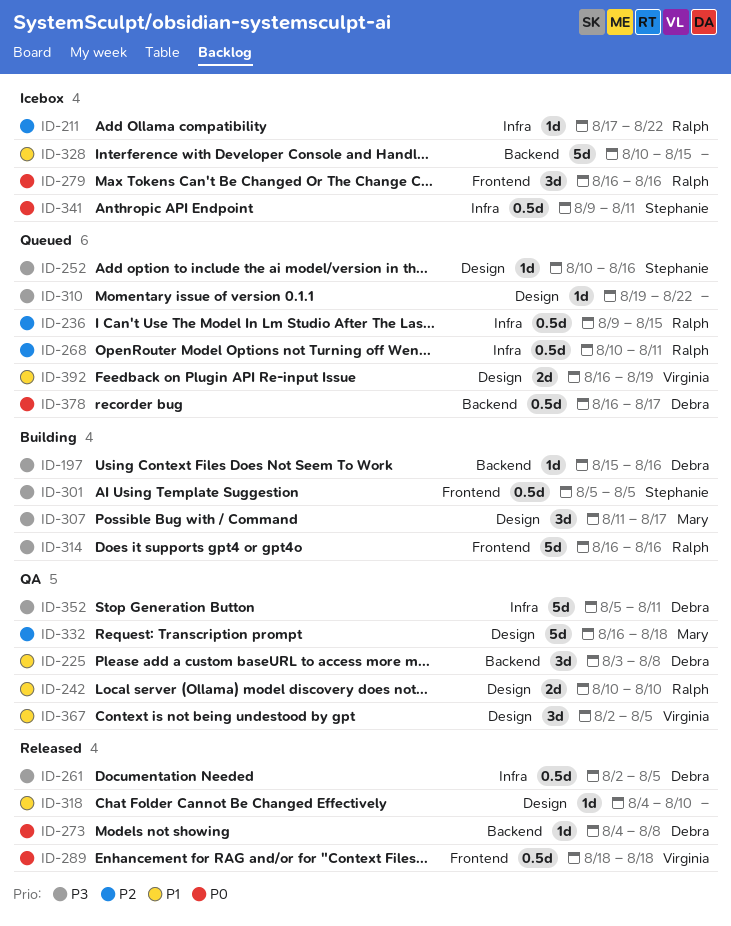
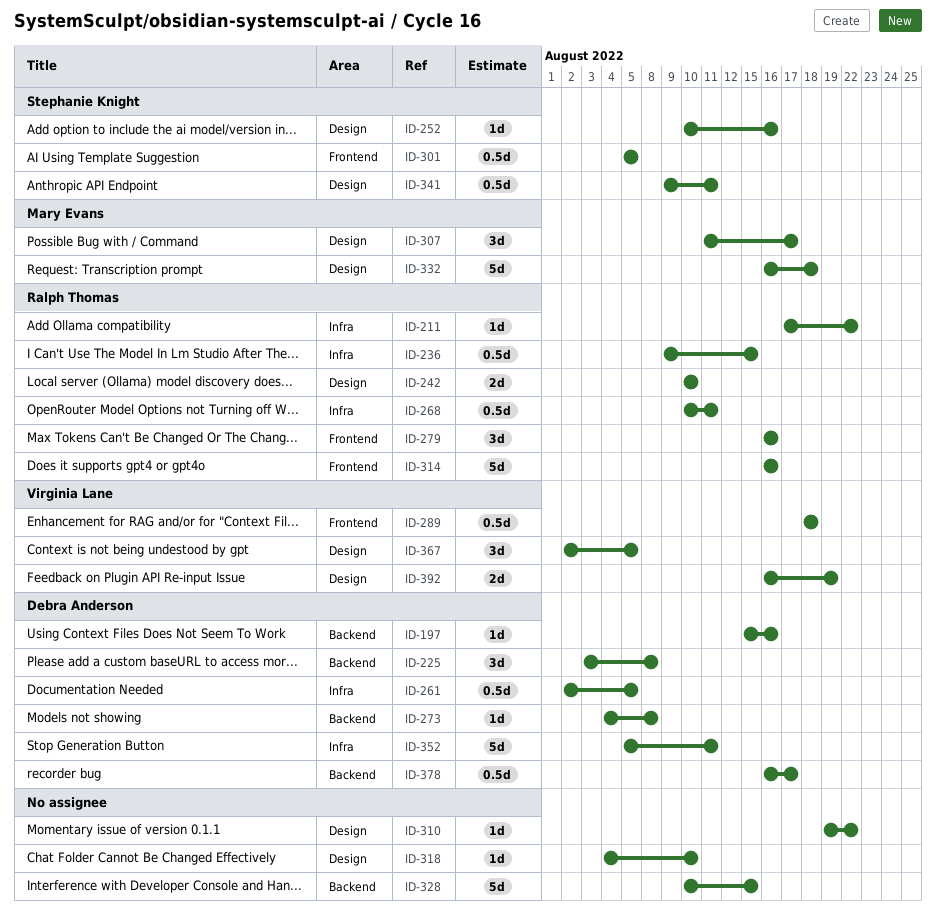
ID-341, label: Infra -> Design

